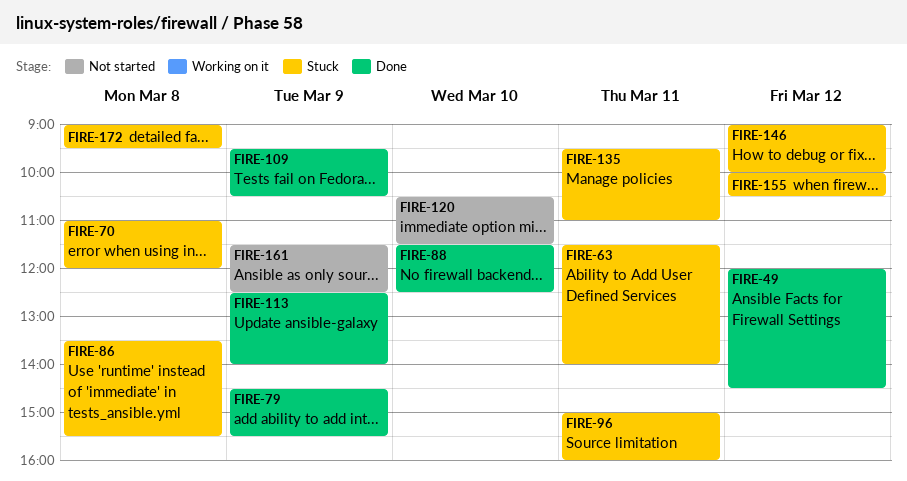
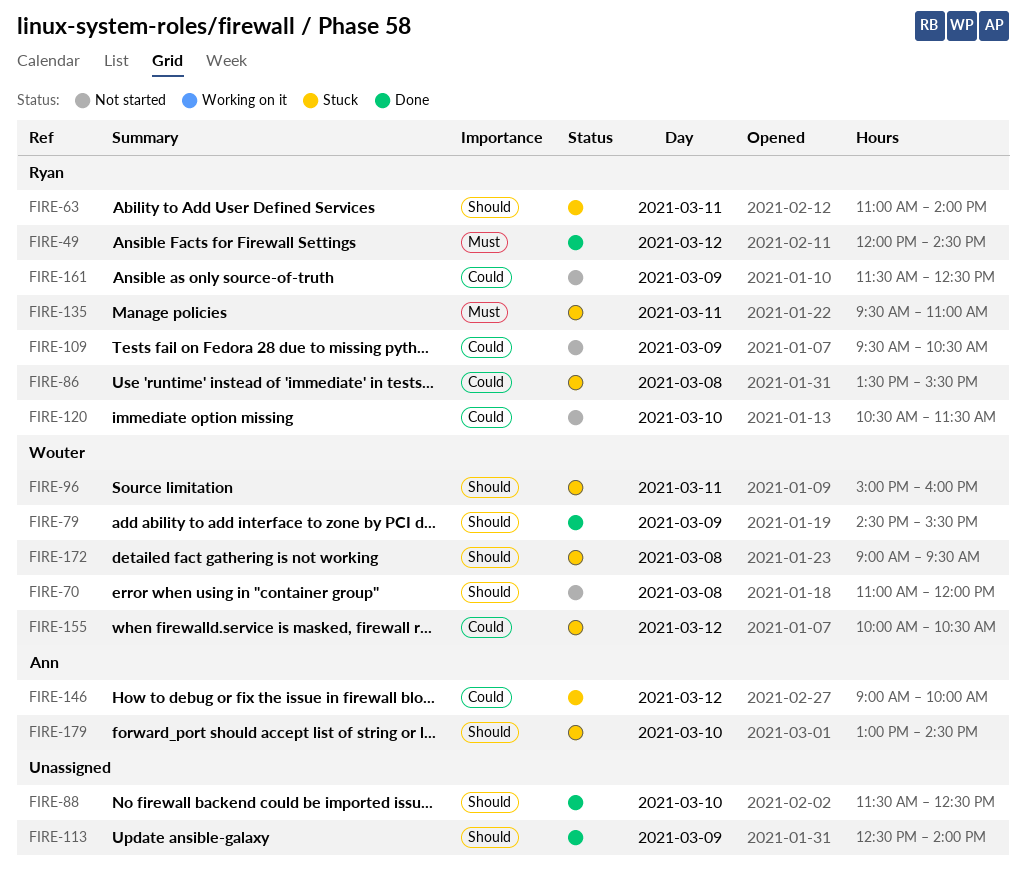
FIRE-63, begins: 11:30 -> 11:00
FIRE-70, status: Stuck -> Not started
FIRE-109, status: Done -> Not started
FIRE-179: none -> present

